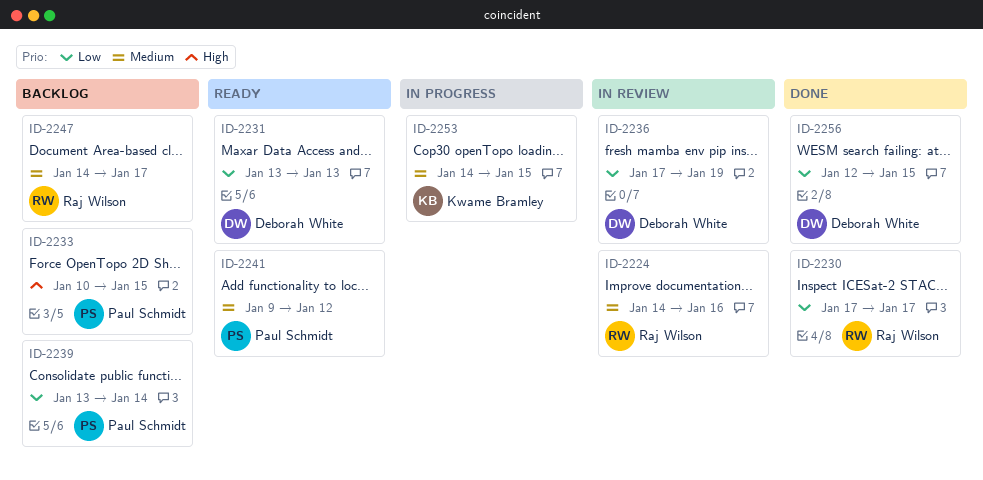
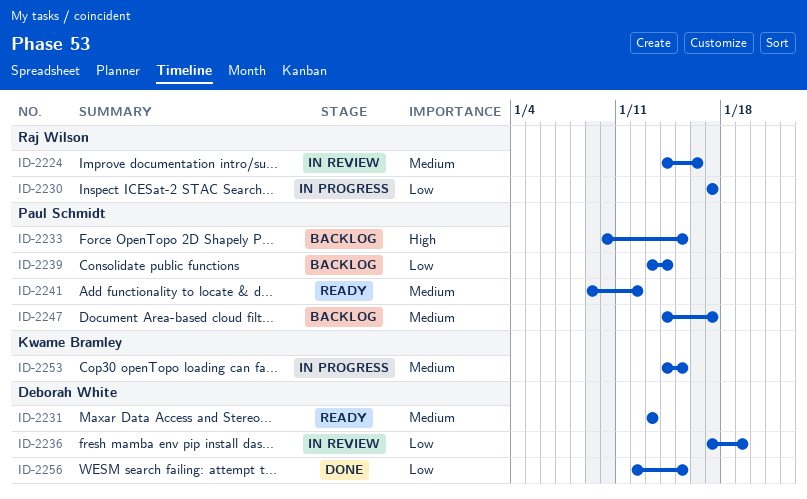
ID-2230, status: Done -> In progress
ID-2231, priority: Low -> Medium
ID-2247, owner: Raj Wilson -> Paul Schmidt

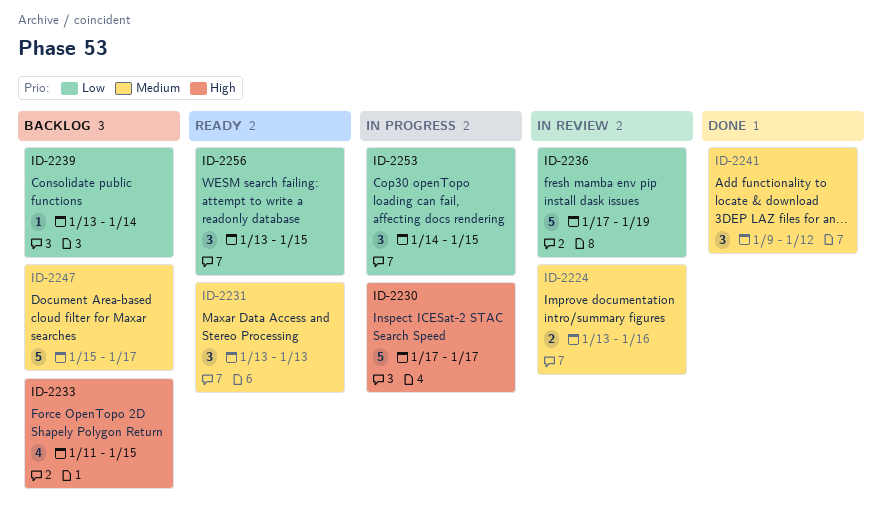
ID-2224, start: Jan 14 -> Jan 13
ID-2230, priority: Low -> High
ID-2233, start: Jan 10 -> Jan 11
ID-2241, status: Ready -> Done
ID-2247, start: Jan 14 -> Jan 15
ID-2253, priority: Medium -> Low
ID-2256, status: Done -> Ready
ID-2256, start: Jan 12 -> Jan 13

